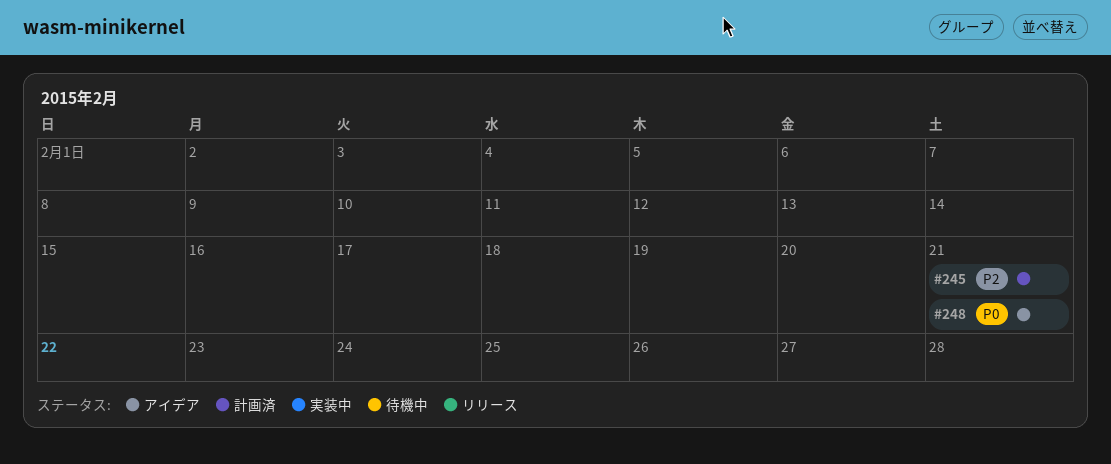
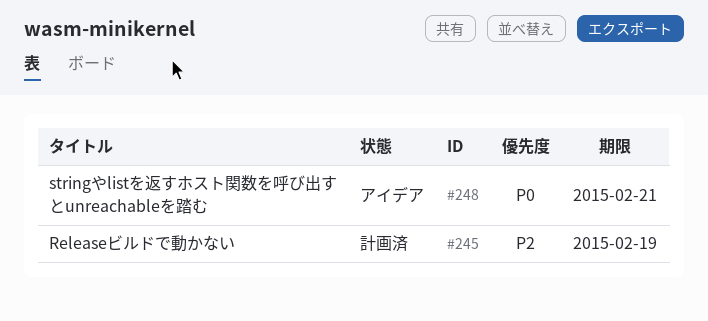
#245, due: Feb 21 -> Feb 19

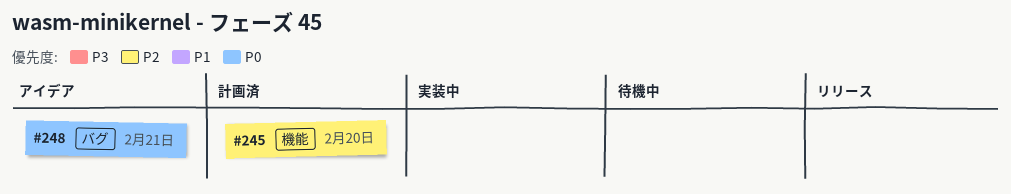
#245, due: Feb 19 -> Feb 20

